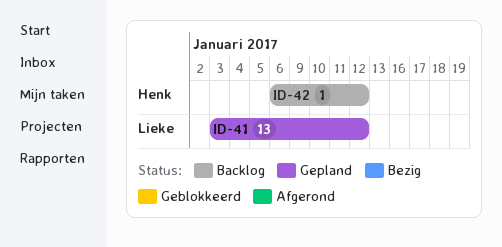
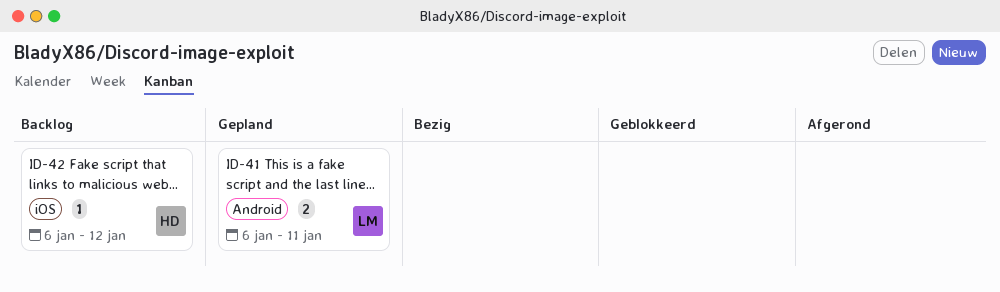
ID-41, estimate: 13 -> 2
ID-41, start: Jan 3 -> Jan 6
ID-41, due: Jan 12 -> Jan 11

